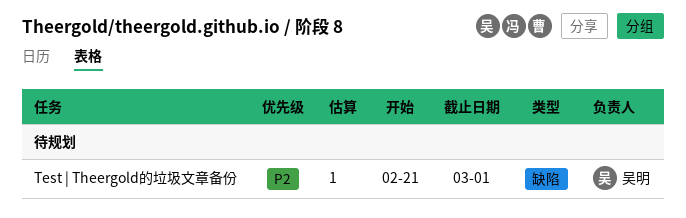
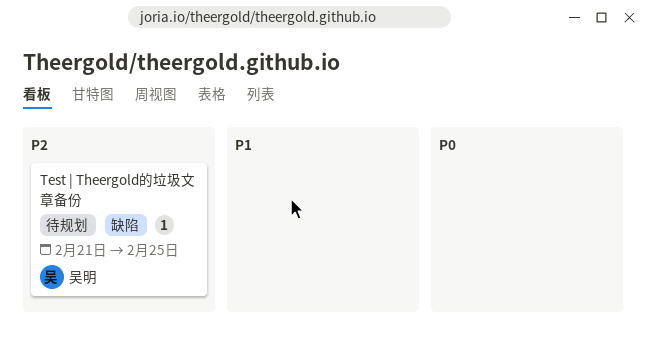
Test | Theergold的垃圾文章备份, due: Mar 1 -> Feb 25

